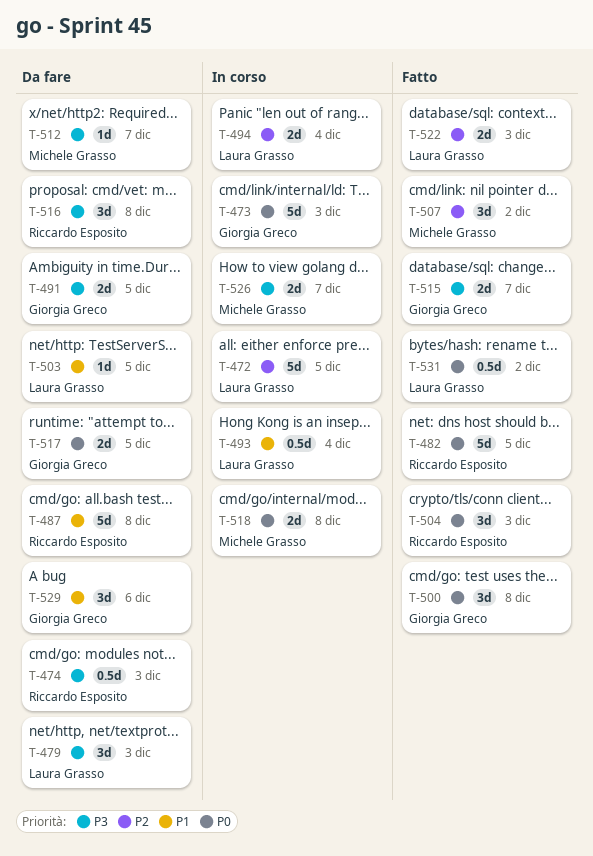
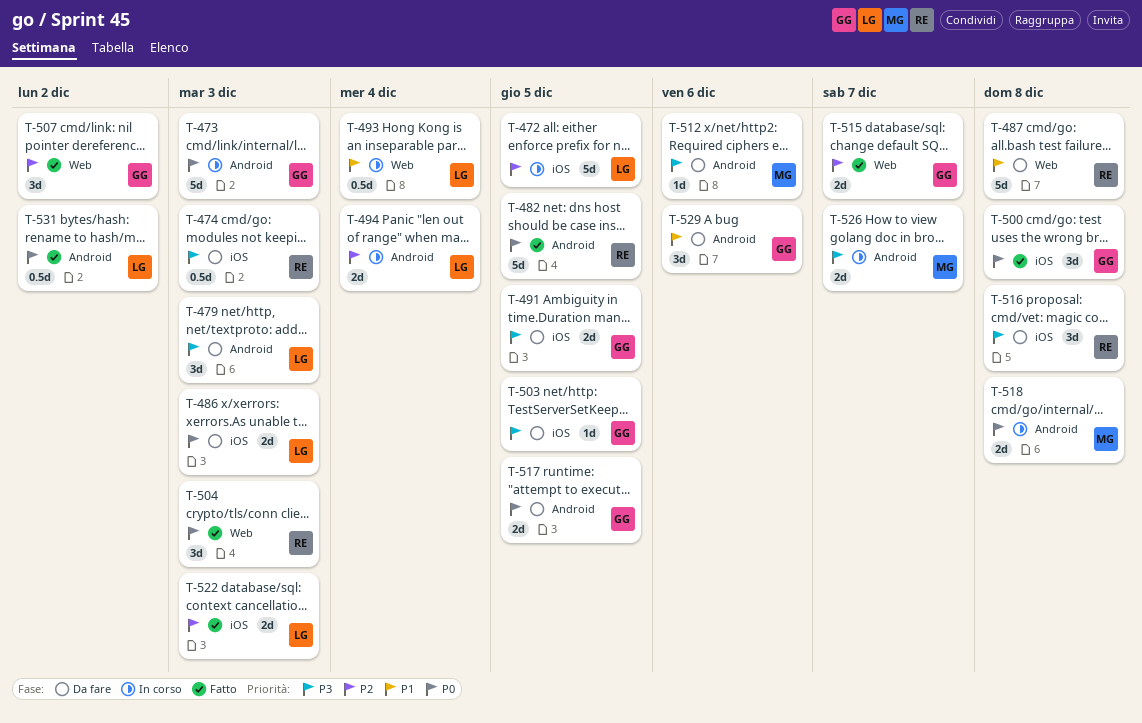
T-486: none -> present
T-503, owner: Laura Grasso -> Giorgia Greco
T-503, priority: P1 -> P3
T-507, owner: Michele Grasso -> Giorgia Greco
T-512, due: Dec 7 -> Dec 6
T-515, priority: P3 -> P2

